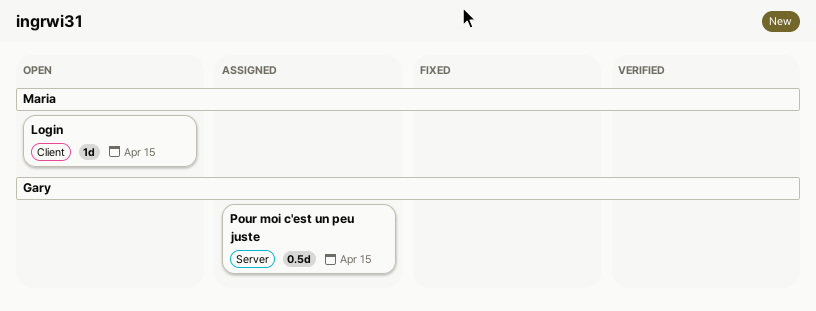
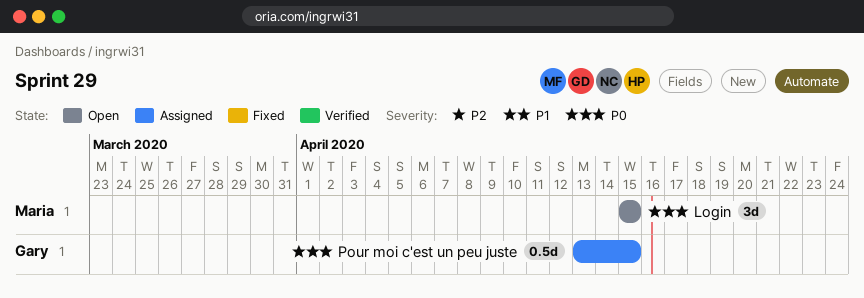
Login, estimate: 1d -> 3d

